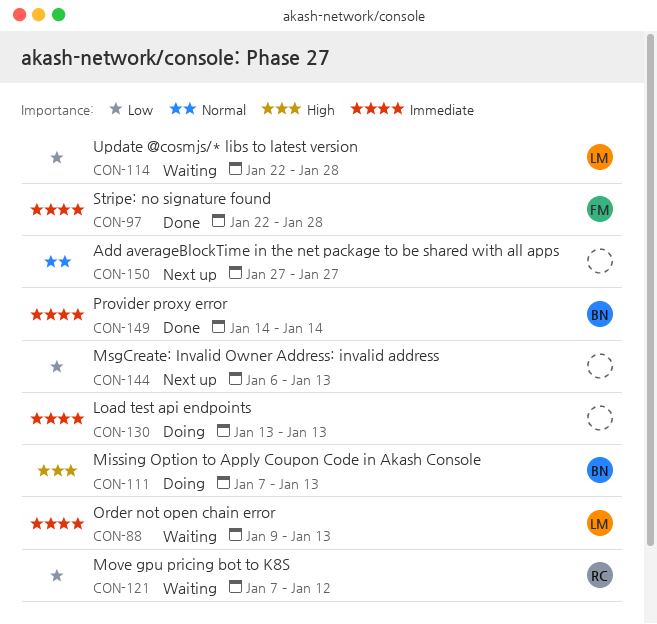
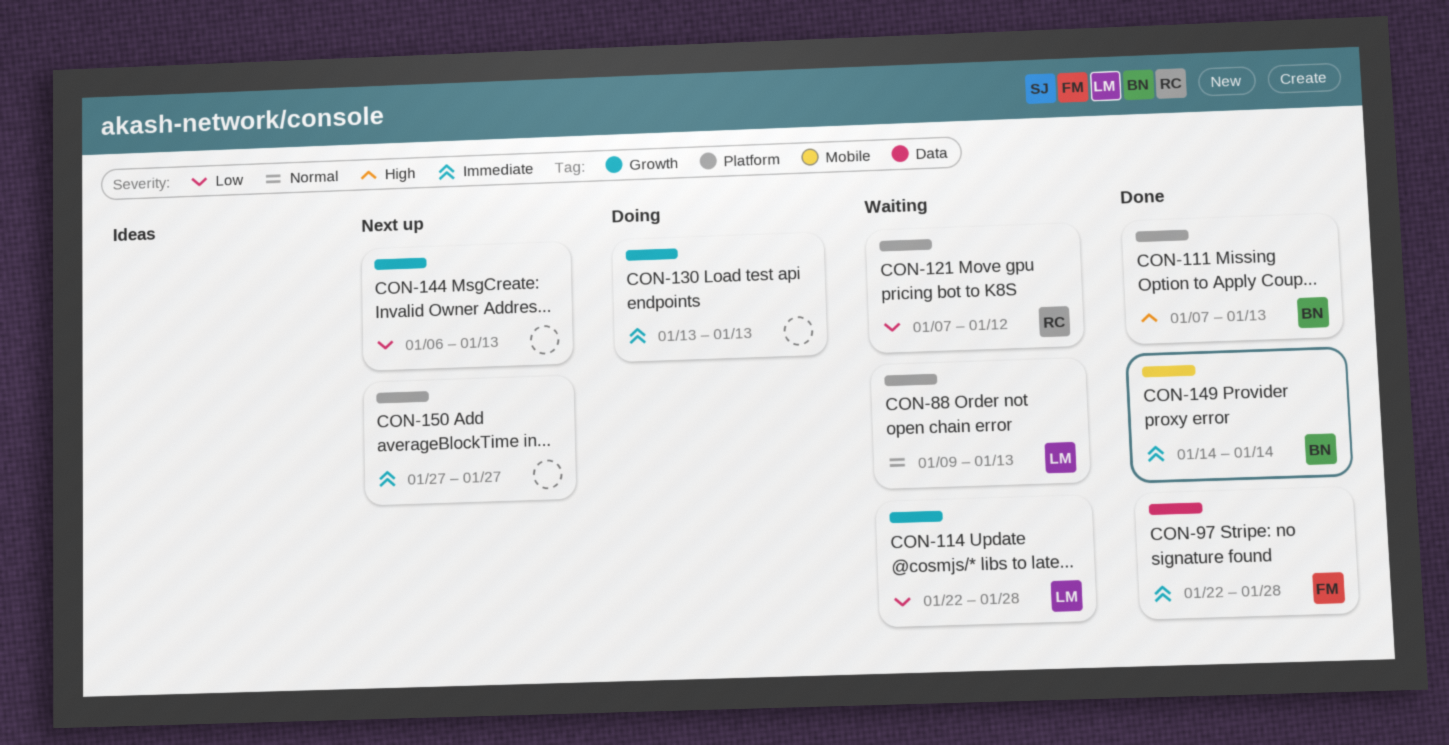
CON-88, priority: Immediate -> Normal
CON-111, status: Doing -> Done
CON-150, priority: Normal -> Immediate

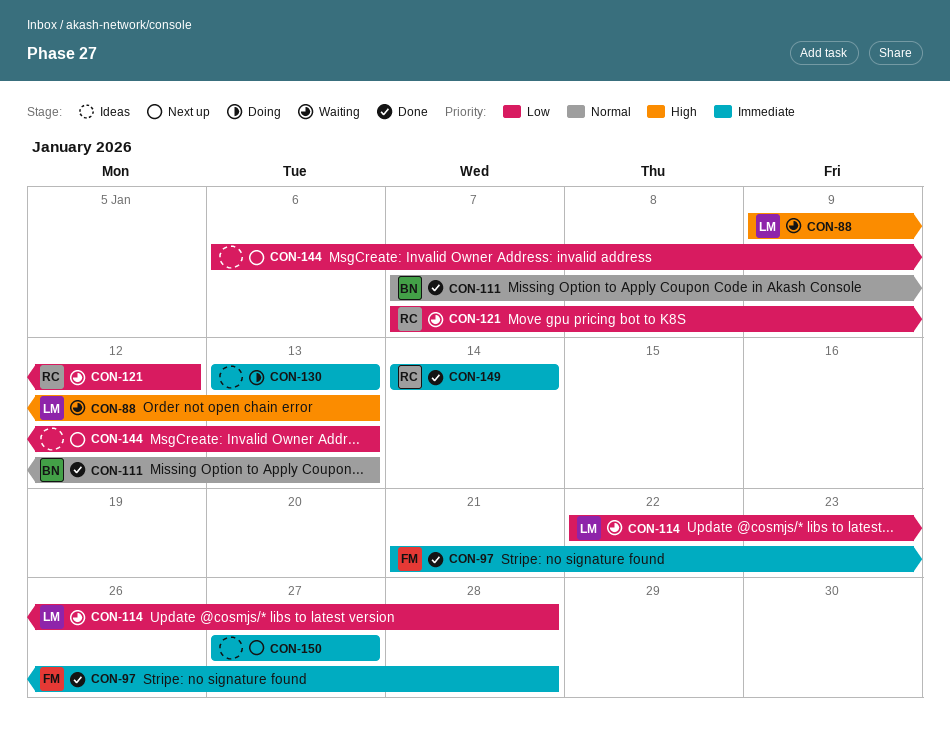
CON-88, priority: Normal -> High
CON-97, start: Jan 22 -> Jan 21
CON-111, priority: High -> Normal
CON-149, owner: BN -> RC

